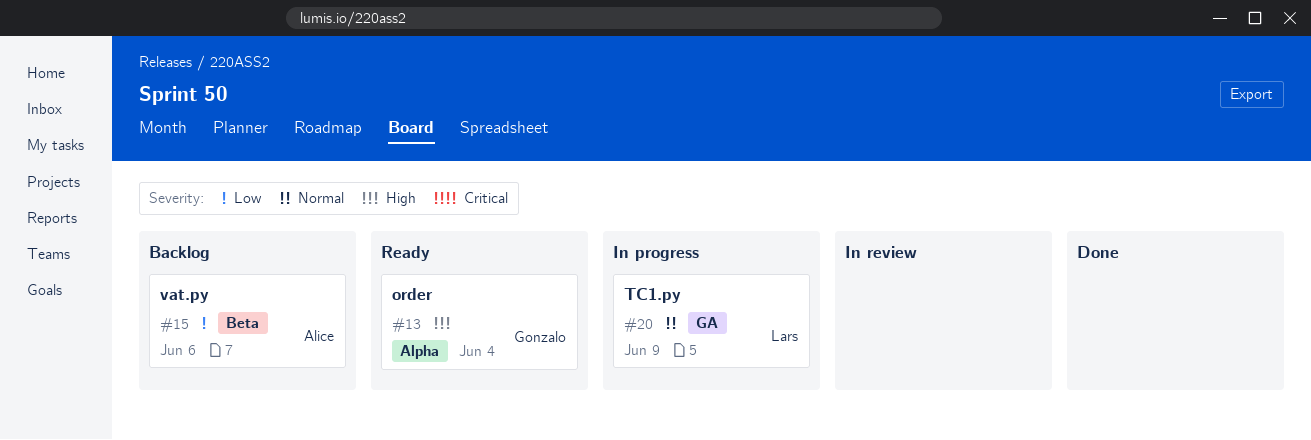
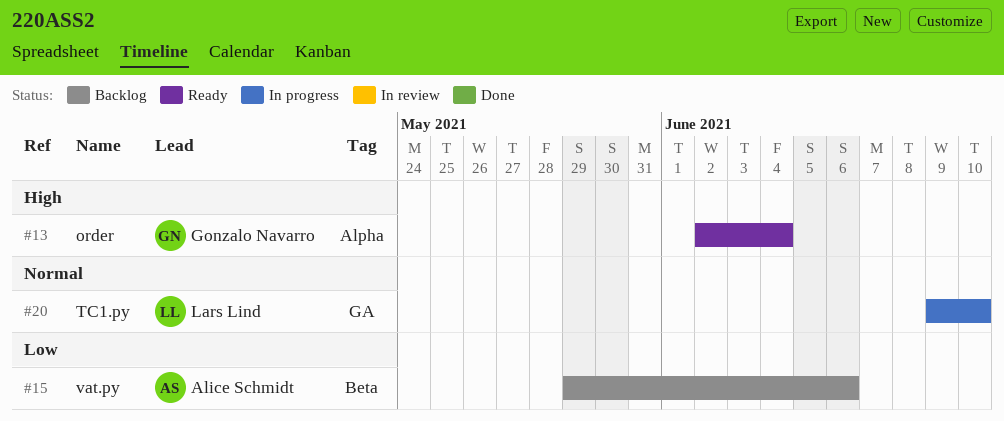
#20, due: Jun 9 -> Jun 10

